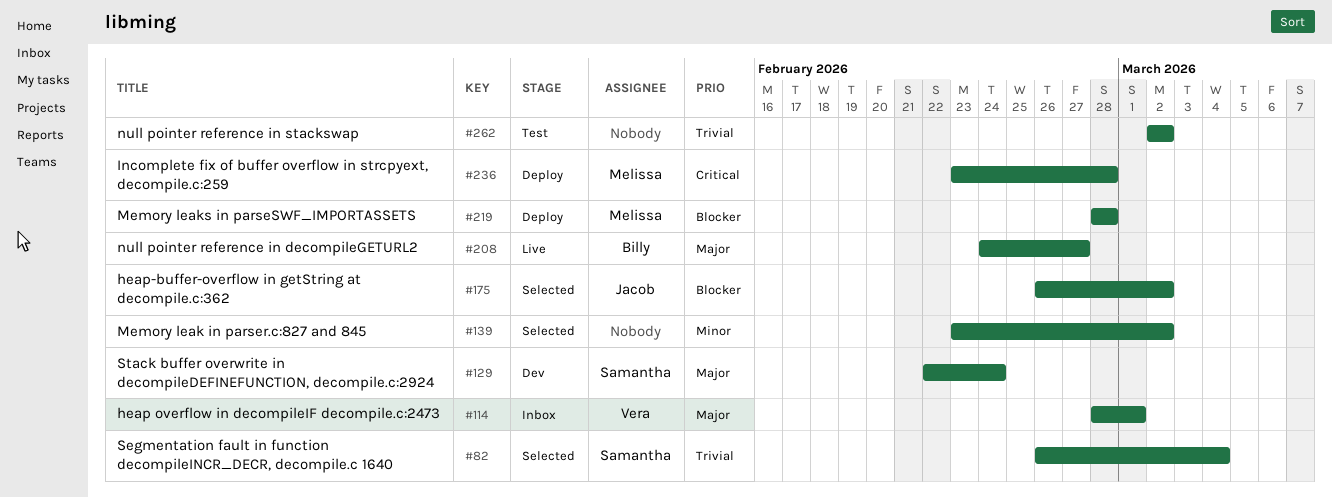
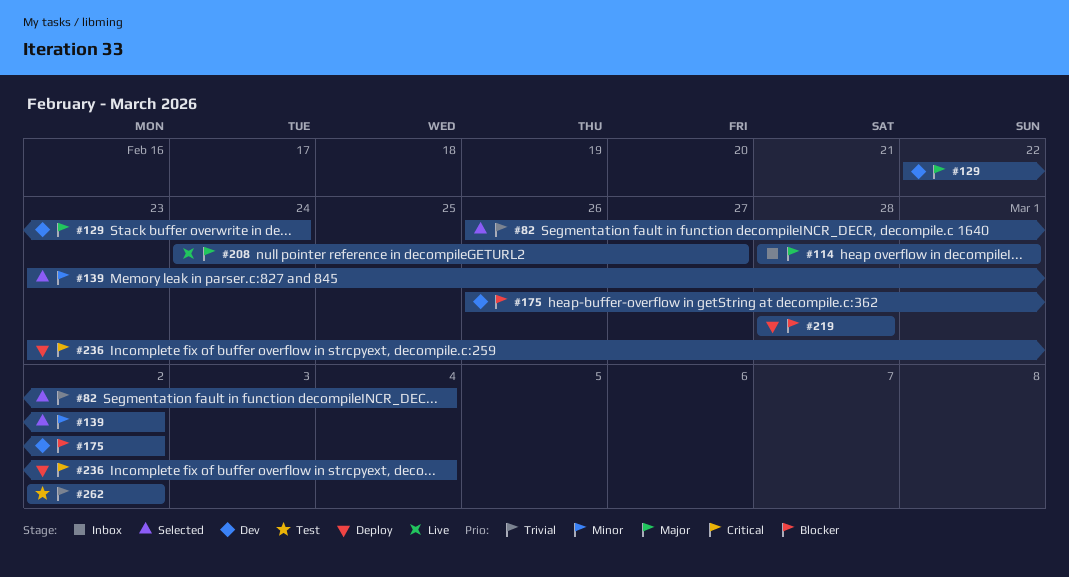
#175, status: Selected -> Dev
#236, due: Feb 28 -> Mar 4

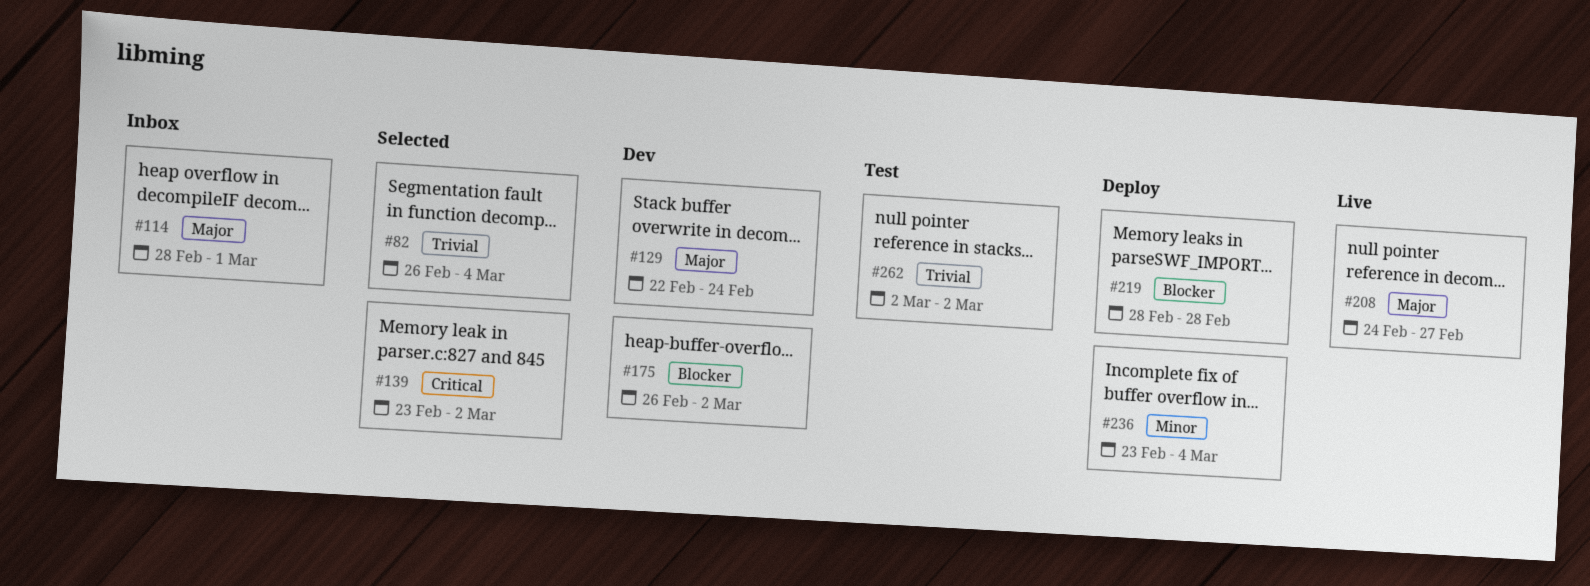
#139, priority: Minor -> Critical
#236, priority: Critical -> Minor

